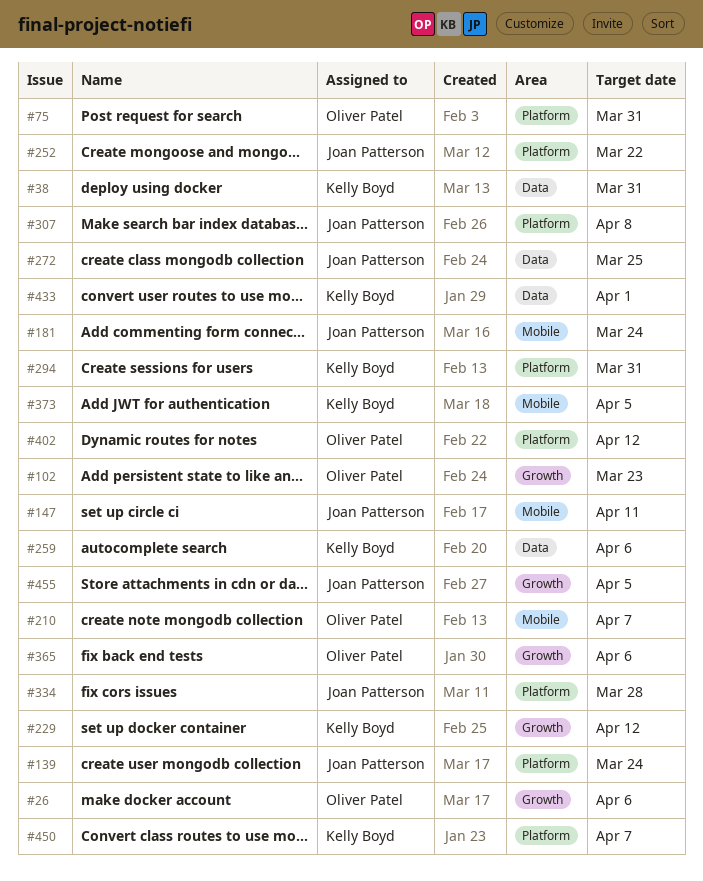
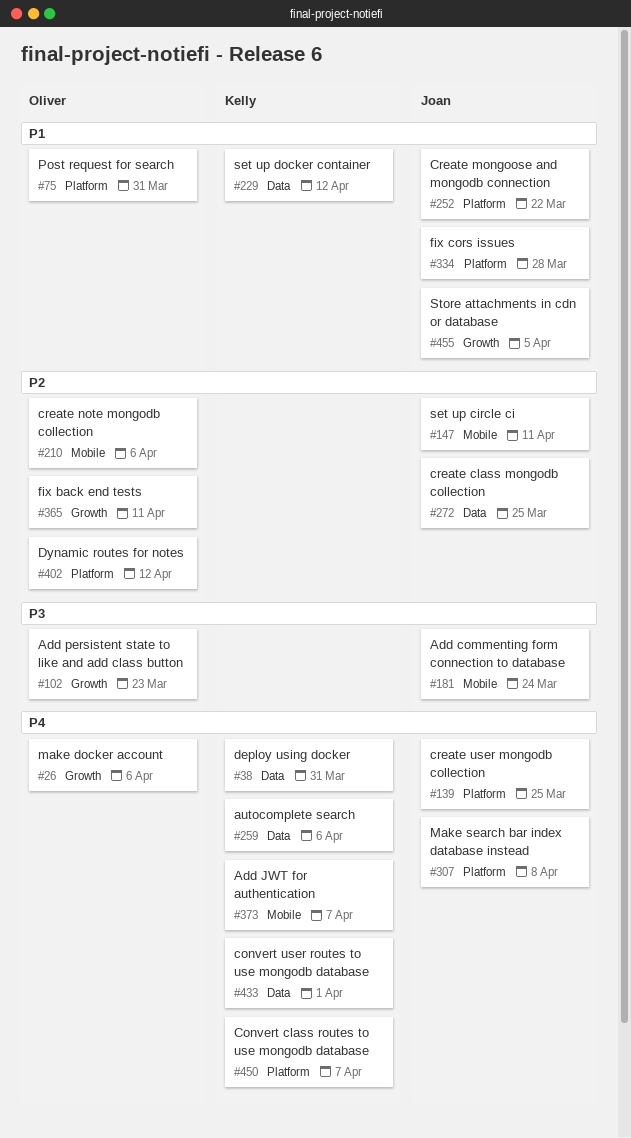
#139, due: Mar 24 -> Mar 25
#210, due: Apr 7 -> Apr 6
#229, label: Growth -> Data
#294: present -> none
#365, due: Apr 6 -> Apr 11
#373, due: Apr 5 -> Apr 7

